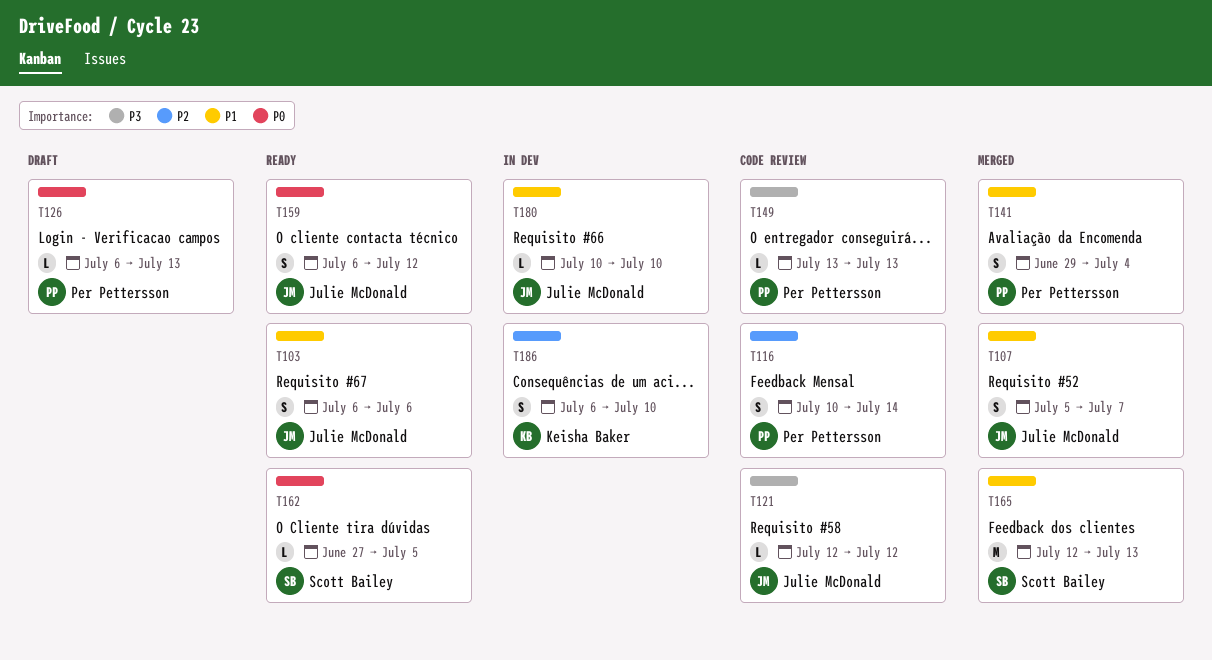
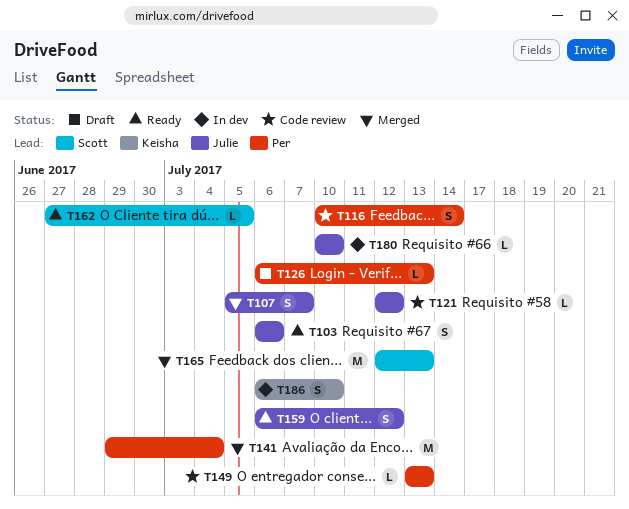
T141, estimate: S -> M

